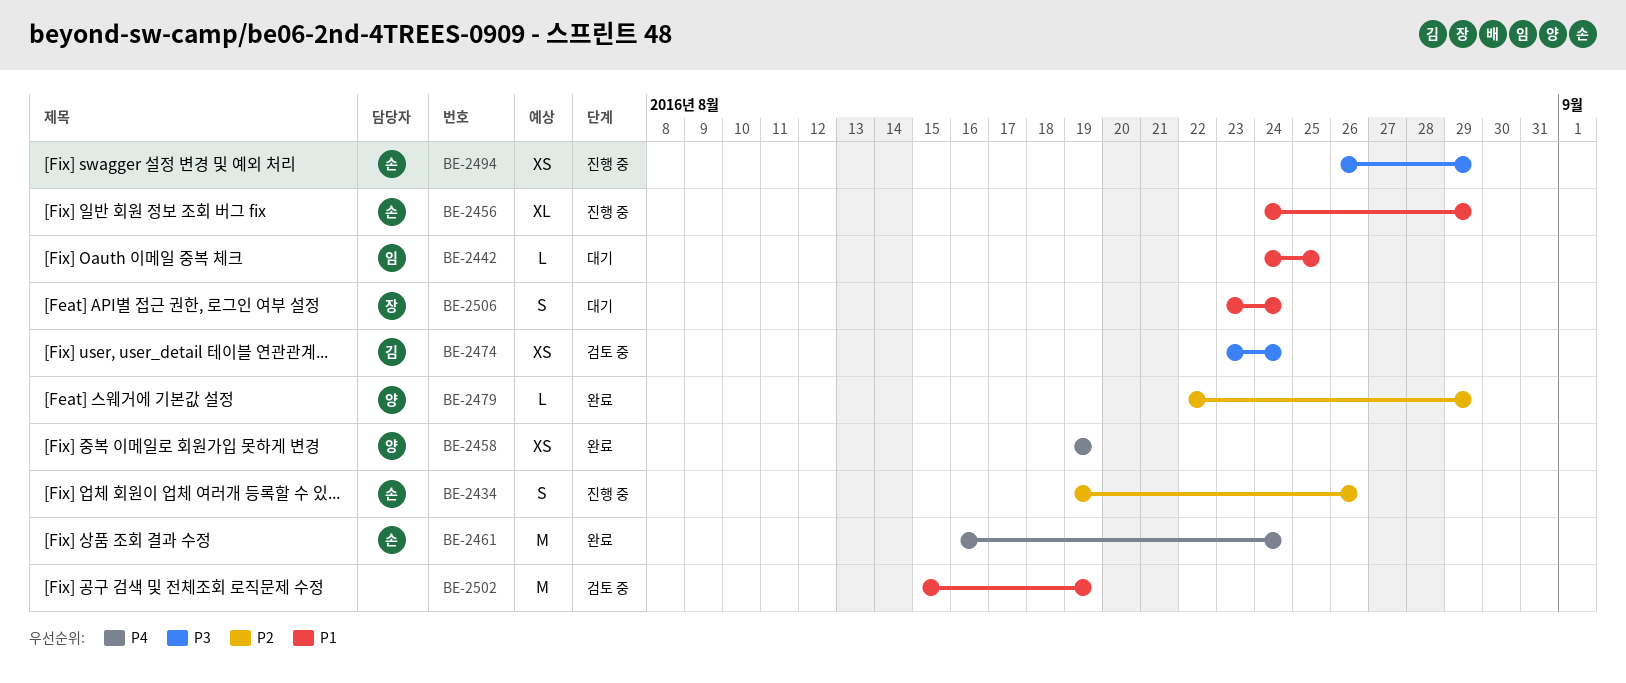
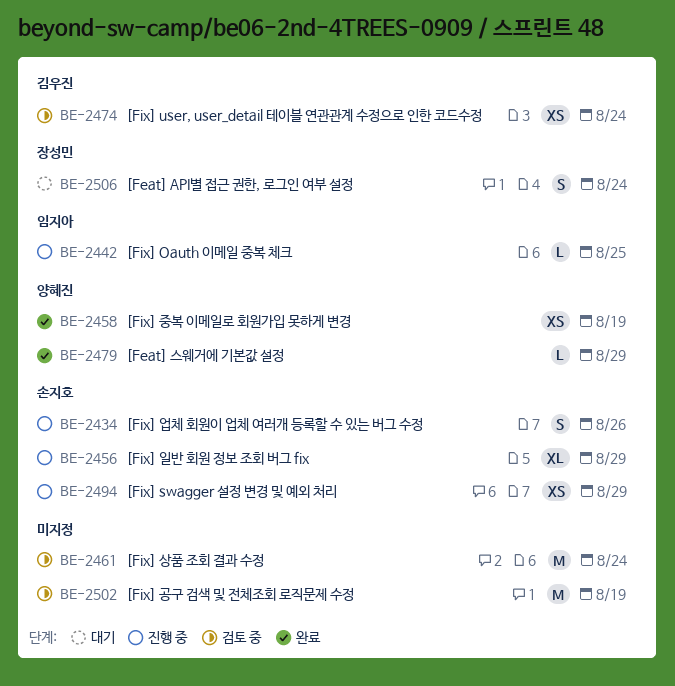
BE-2442, status: 대기 -> 진행 중
BE-2461, status: 완료 -> 검토 중
BE-2461, owner: 손지호 -> none

